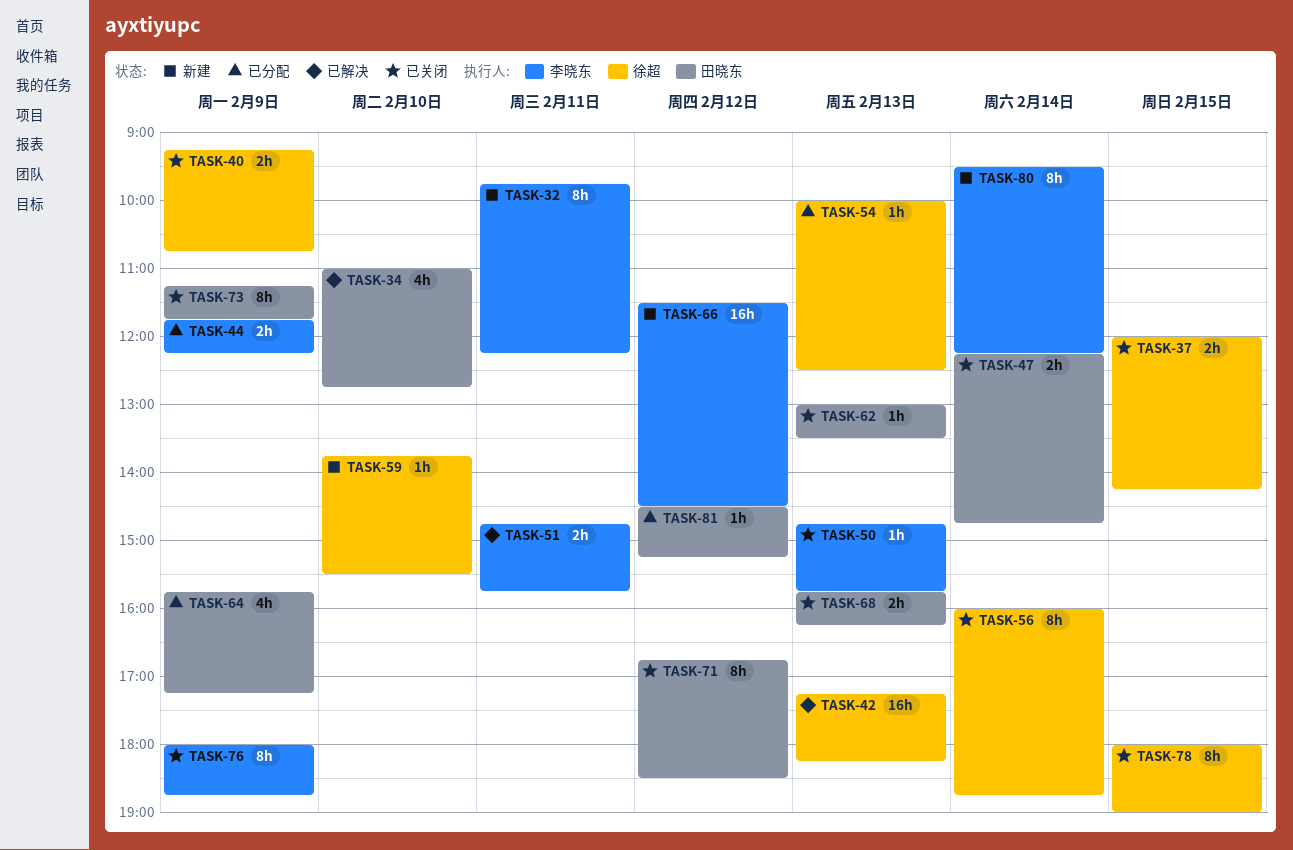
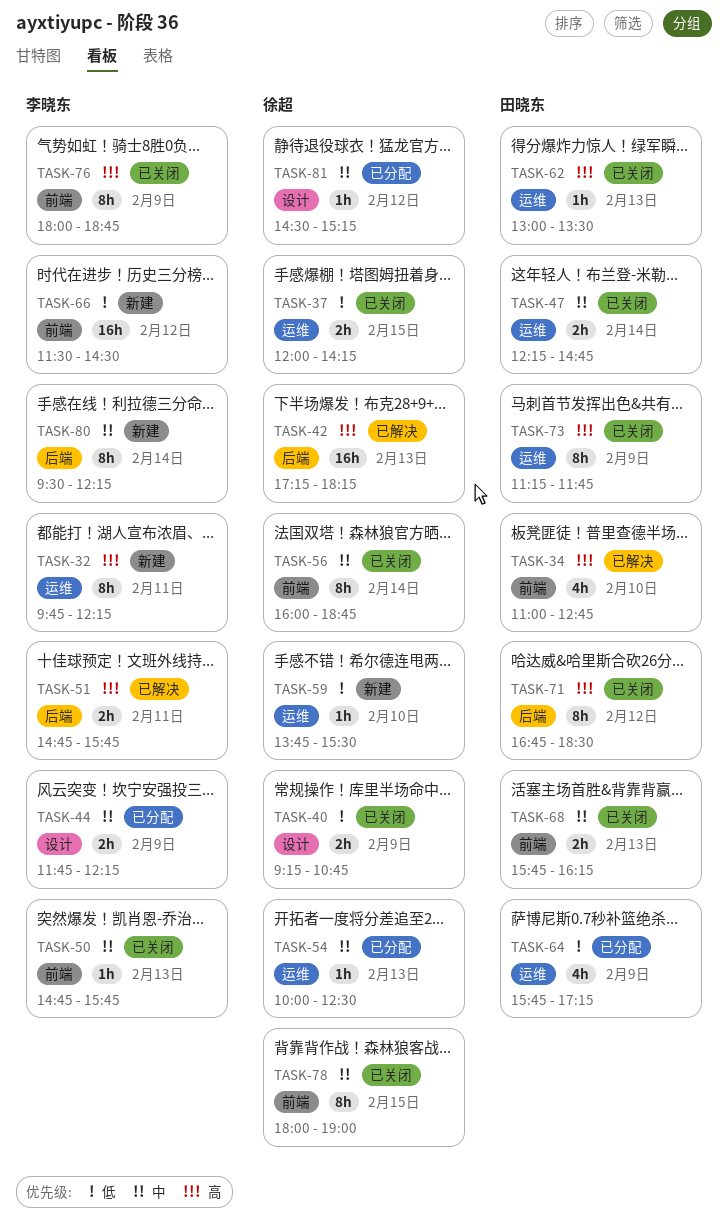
TASK-81, owner: 田晓东 -> 徐超

